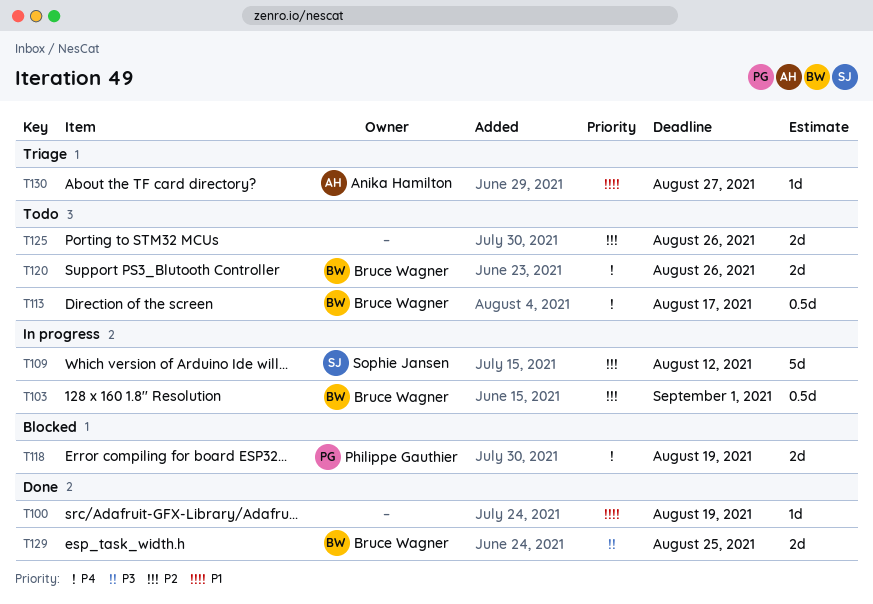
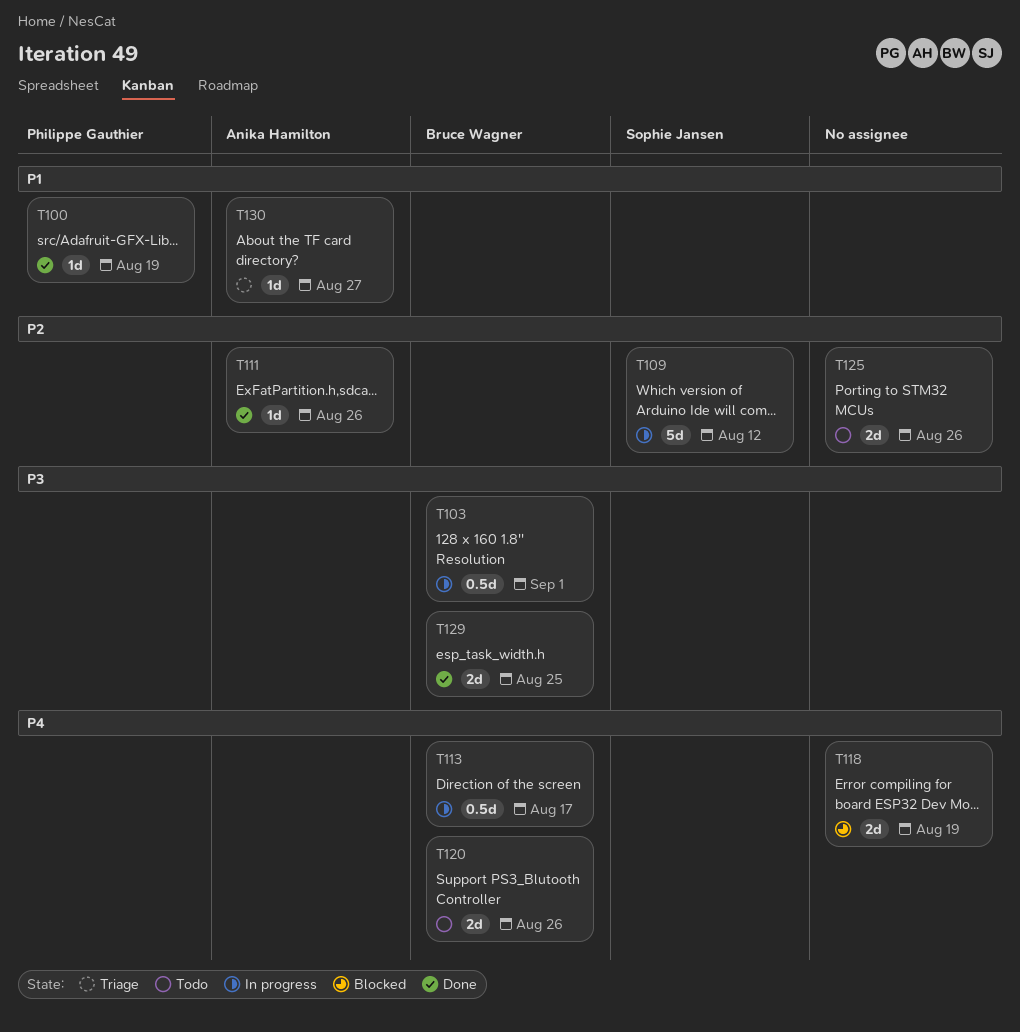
T100, owner: none -> Philippe Gauthier
T103, priority: P2 -> P3
T111: none -> present
T113, status: Todo -> In progress
T118, owner: Philippe Gauthier -> none

